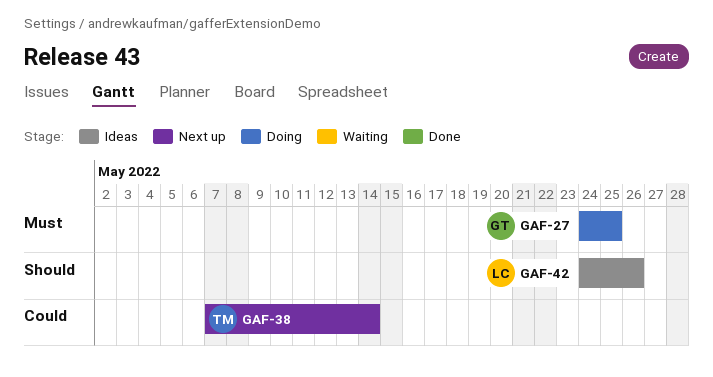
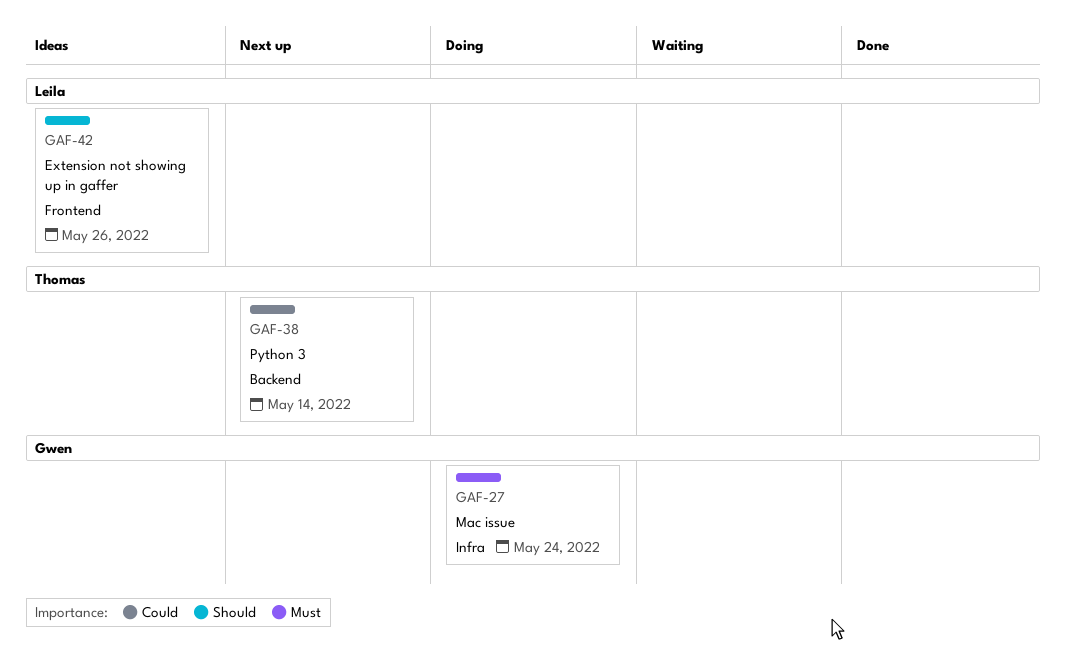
GAF-27, due: May 25 -> May 24

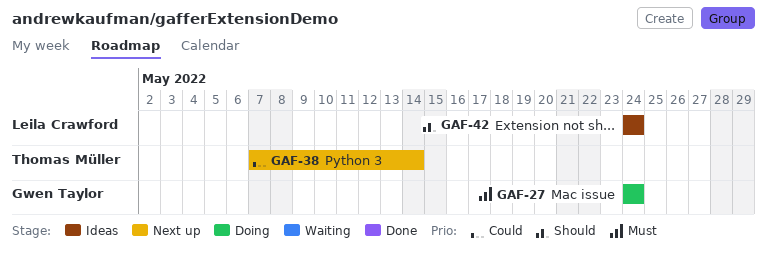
GAF-42, due: May 26 -> May 24

